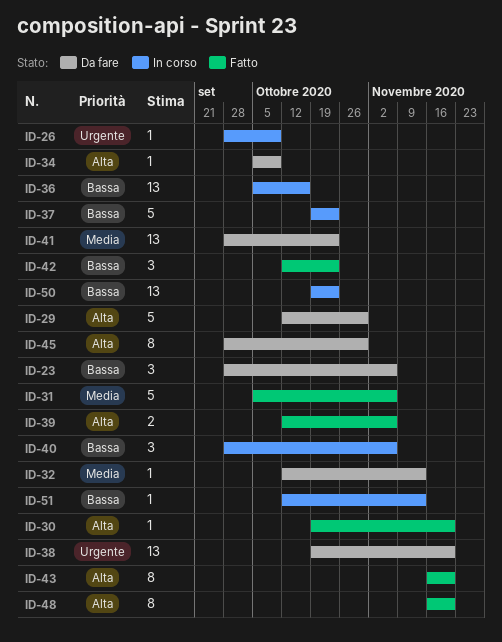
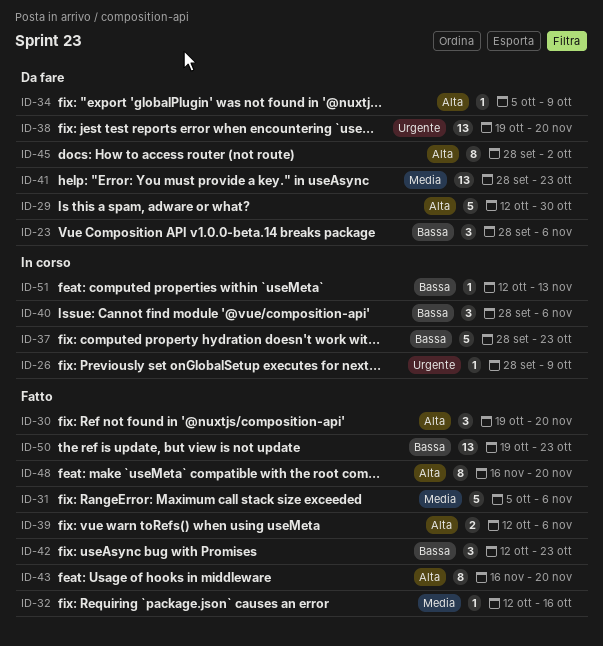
ID-30, estimate: 1 -> 3
ID-32, status: Da fare -> Fatto
ID-32, due: Nov 13 -> Oct 16
ID-36: present -> none
ID-37, start: Oct 19 -> Sep 28
ID-45, due: Oct 30 -> Oct 2
ID-50, status: In corso -> Fatto

